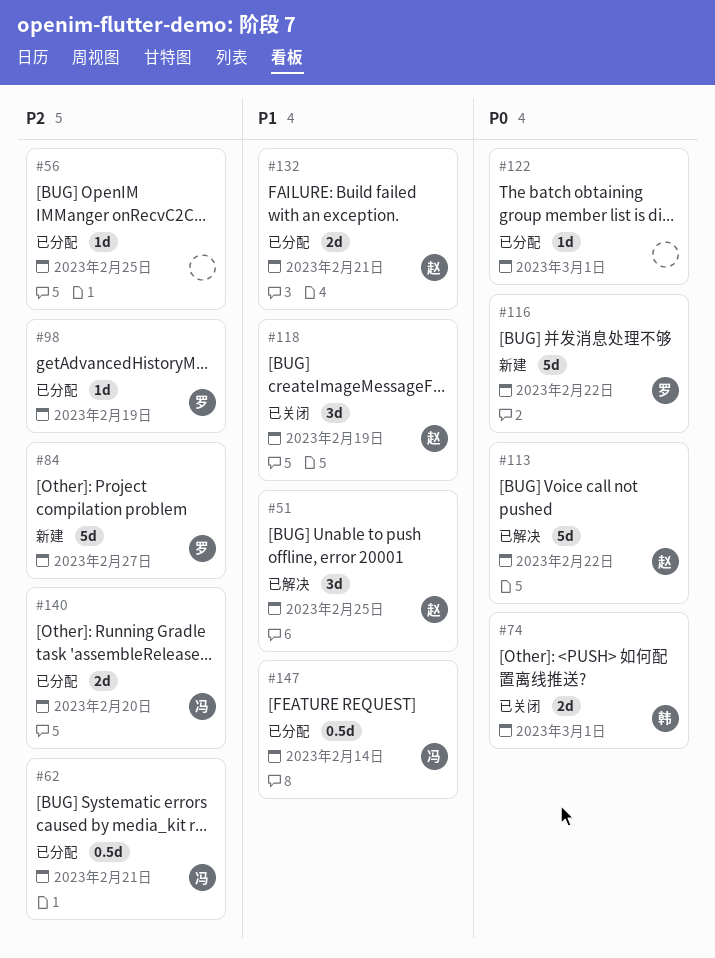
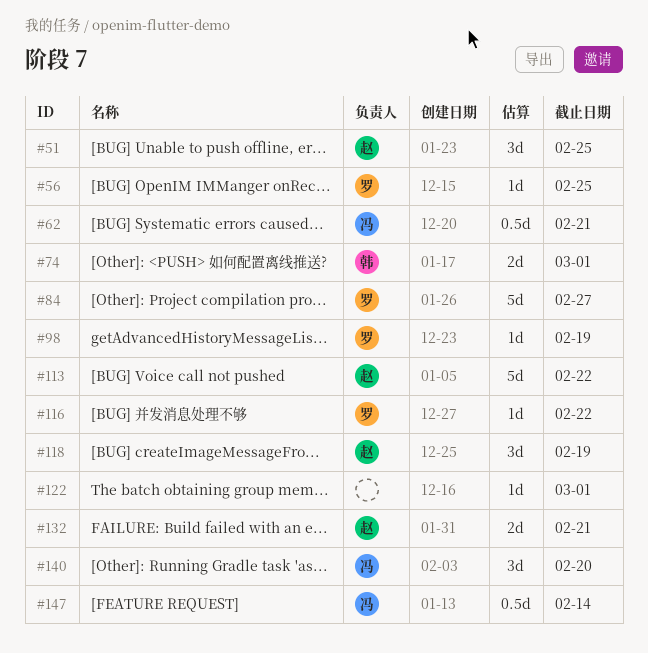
#56, owner: none -> 罗
#116, estimate: 5d -> 1d
#140, estimate: 2d -> 3d

